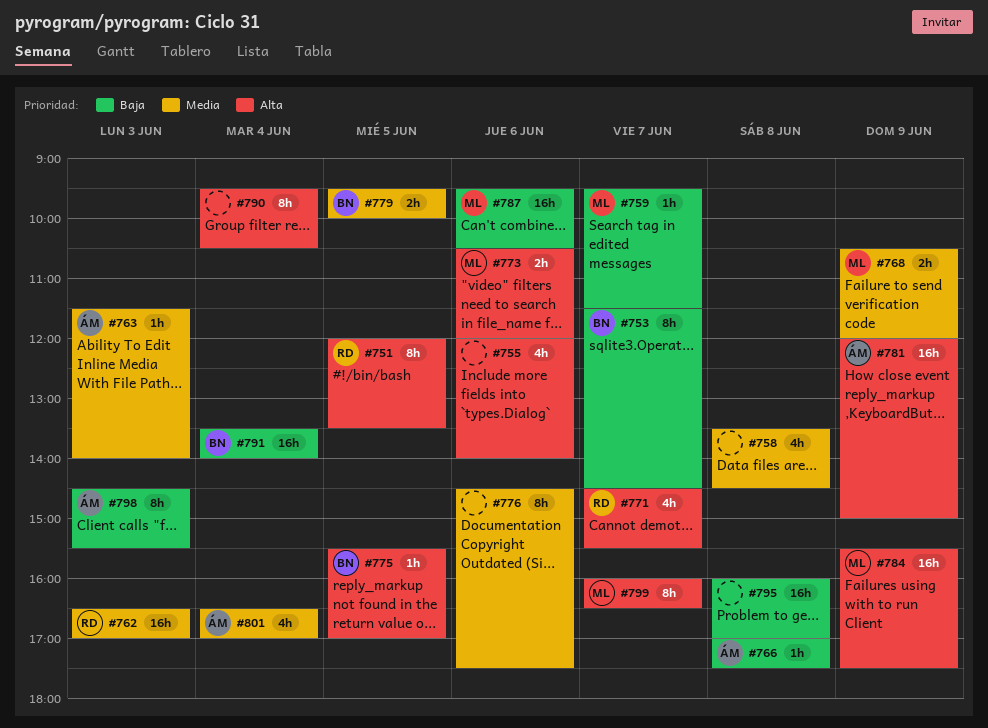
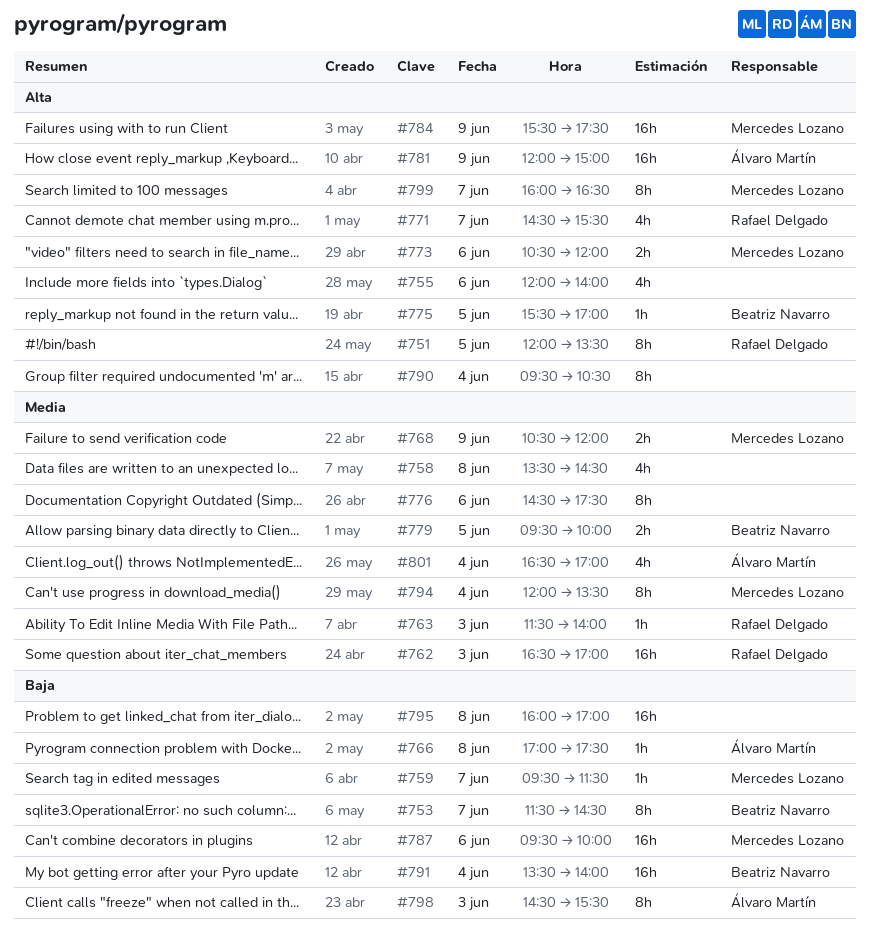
#763, owner: Álvaro Martín -> Rafael Delgado
#787, ends: 10:30 -> 10:00
#794: none -> present

